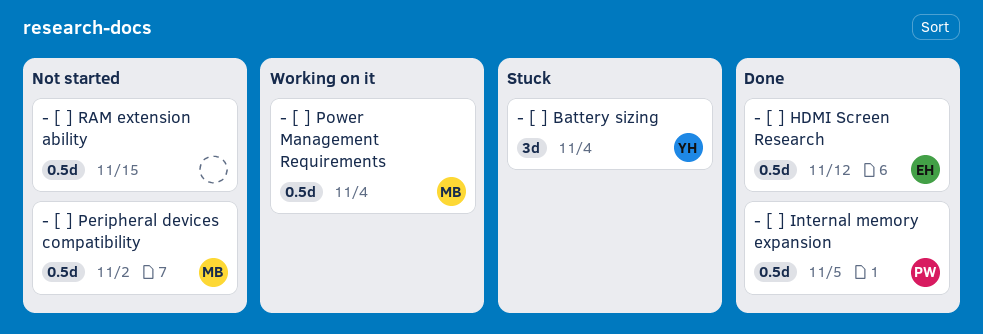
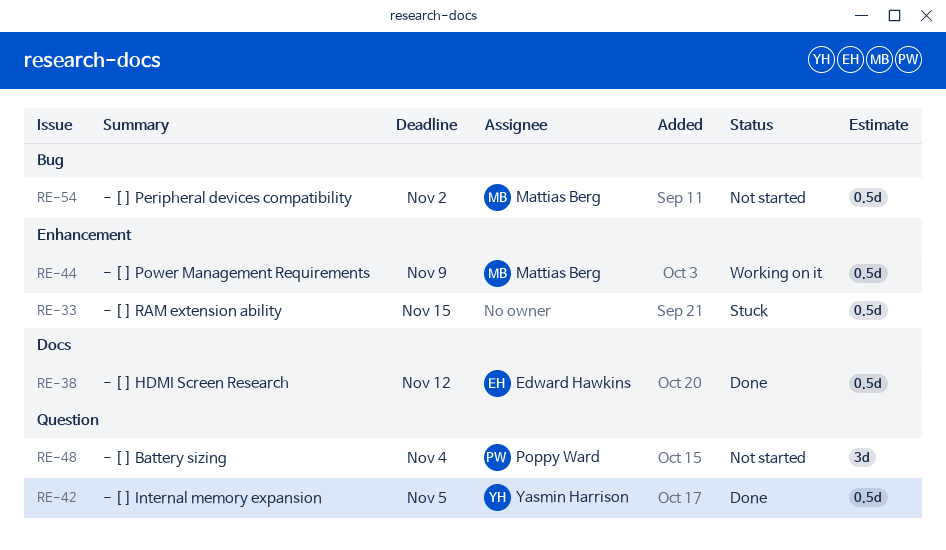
- [ ] Battery sizing, status: Stuck -> Not started
- [ ] Battery sizing, owner: Yasmin Harrison -> Poppy Ward
- [ ] Internal memory expansion, owner: Poppy Ward -> Yasmin Harrison
- [ ] Power Management Requirements, due: Nov 4 -> Nov 9
- [ ] RAM extension ability, status: Not started -> Stuck

